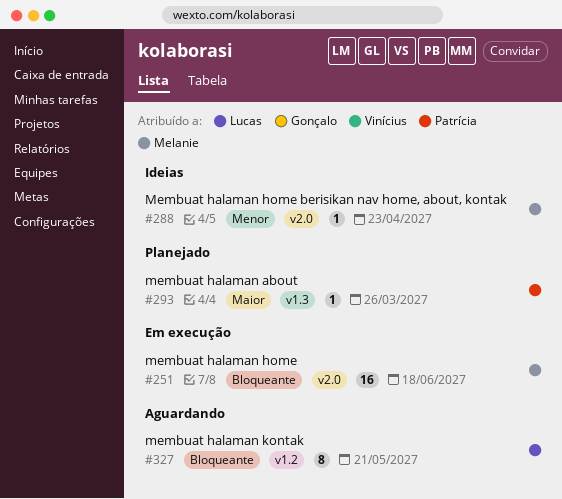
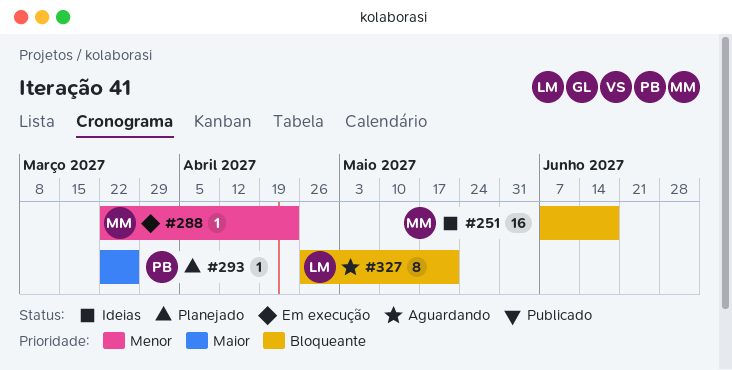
#251, status: Em execução -> Ideias
#288, status: Ideias -> Em execução

